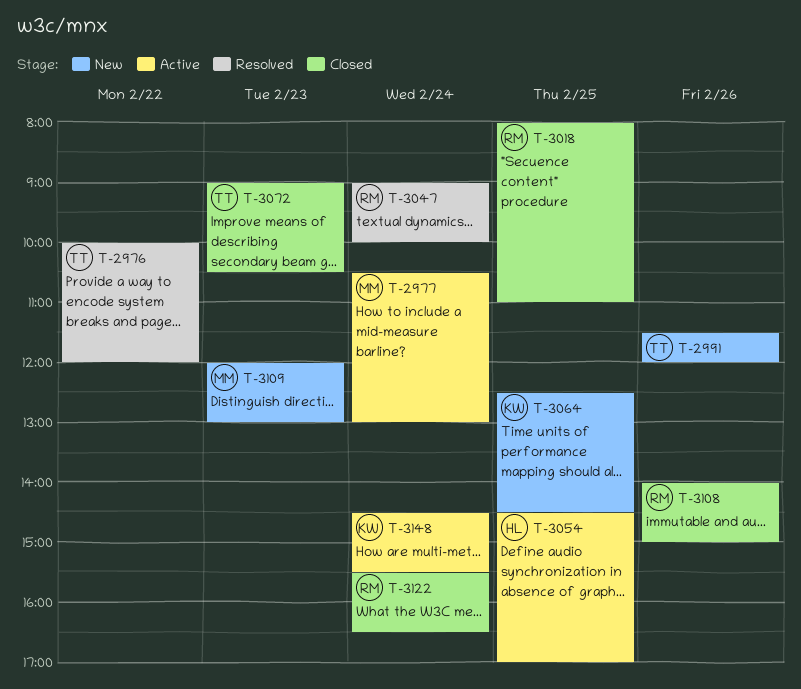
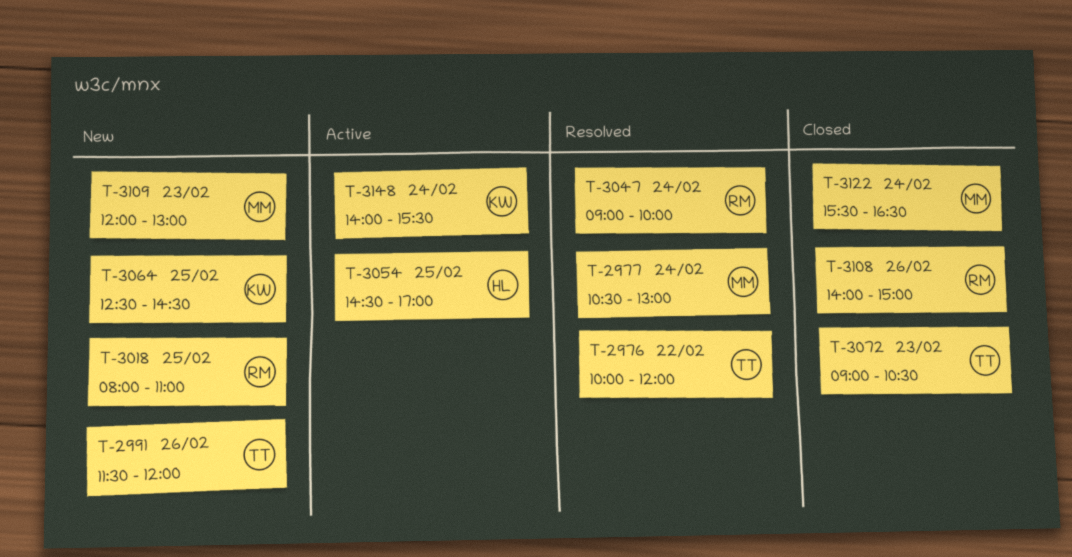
T-2977, status: Active -> Resolved
T-3018, status: Closed -> New
T-3122, owner: RM -> MM
T-3148, begins: 14:30 -> 14:00

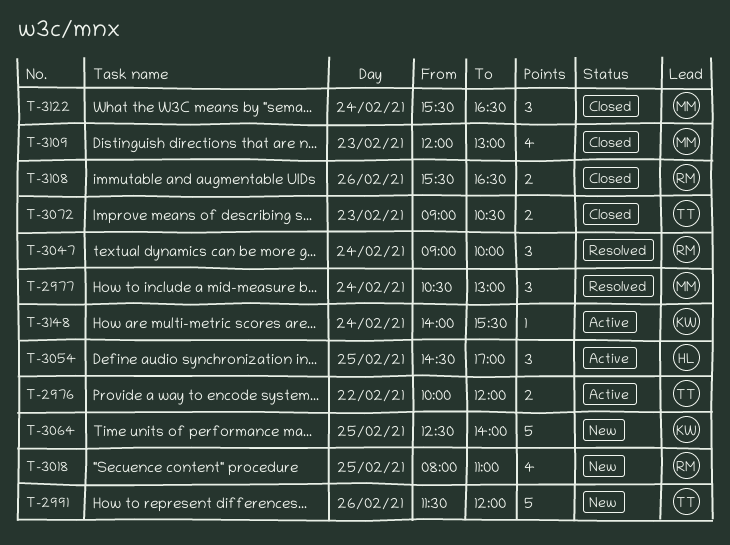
T-2976, status: Resolved -> Active
T-3064, ends: 14:30 -> 14:00
T-3108, begins: 14:00 -> 15:30
T-3108, ends: 15:00 -> 16:30
T-3109, status: New -> Closed

